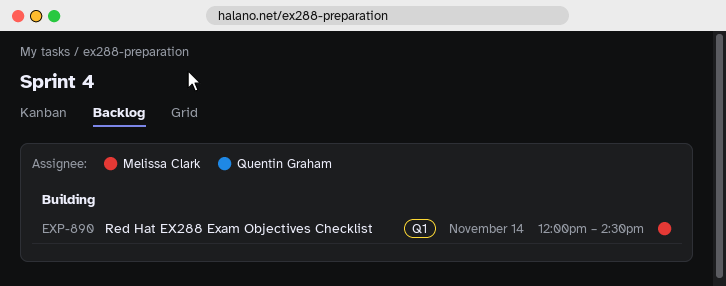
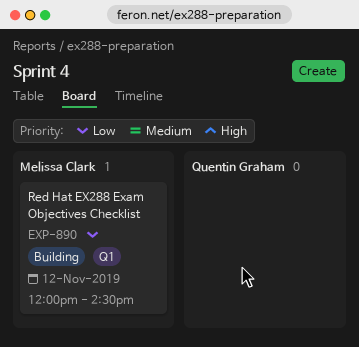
EXP-890, day: Nov 14 -> Nov 12

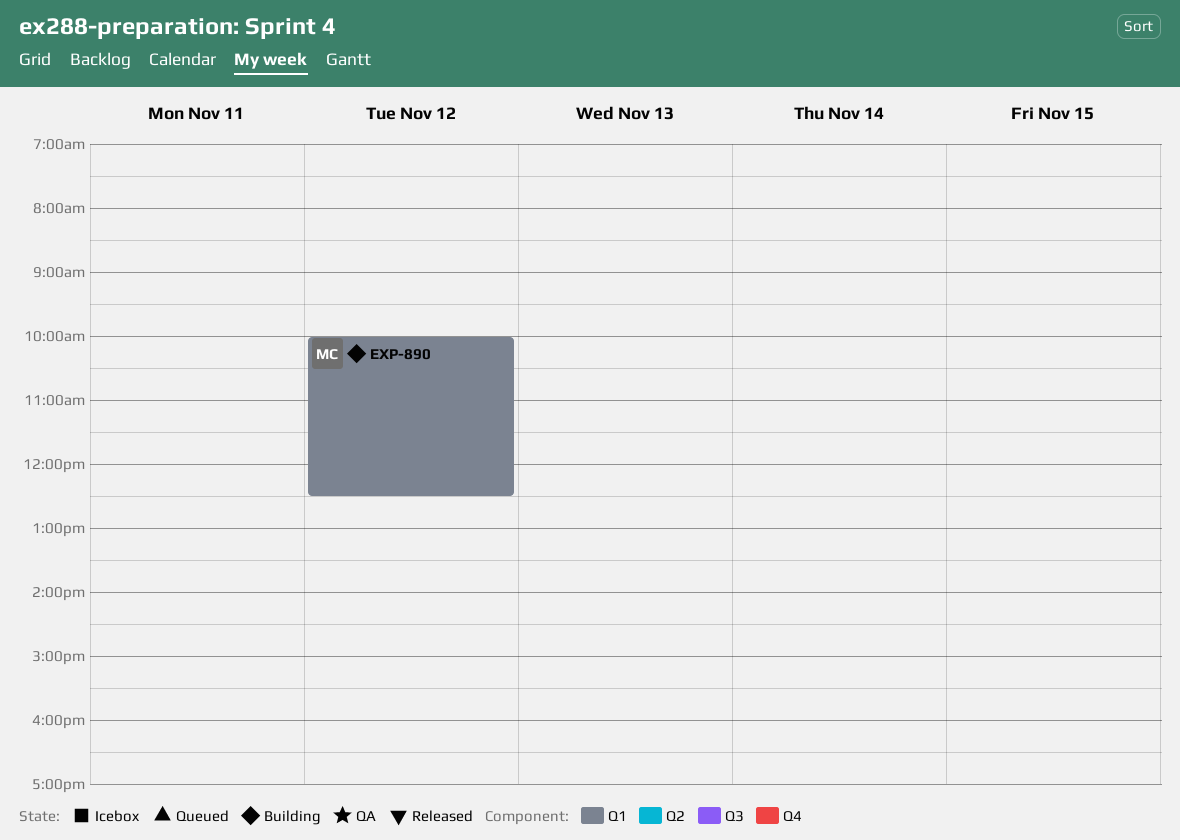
EXP-890, begins: 12:00 -> 10:00
EXP-890, ends: 14:30 -> 12:30

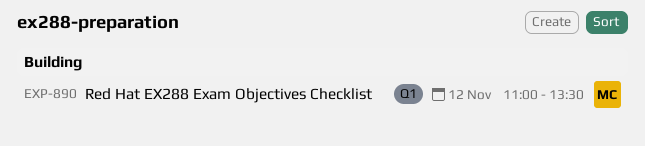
EXP-890, begins: 10:00 -> 11:00
EXP-890, ends: 12:30 -> 13:30

